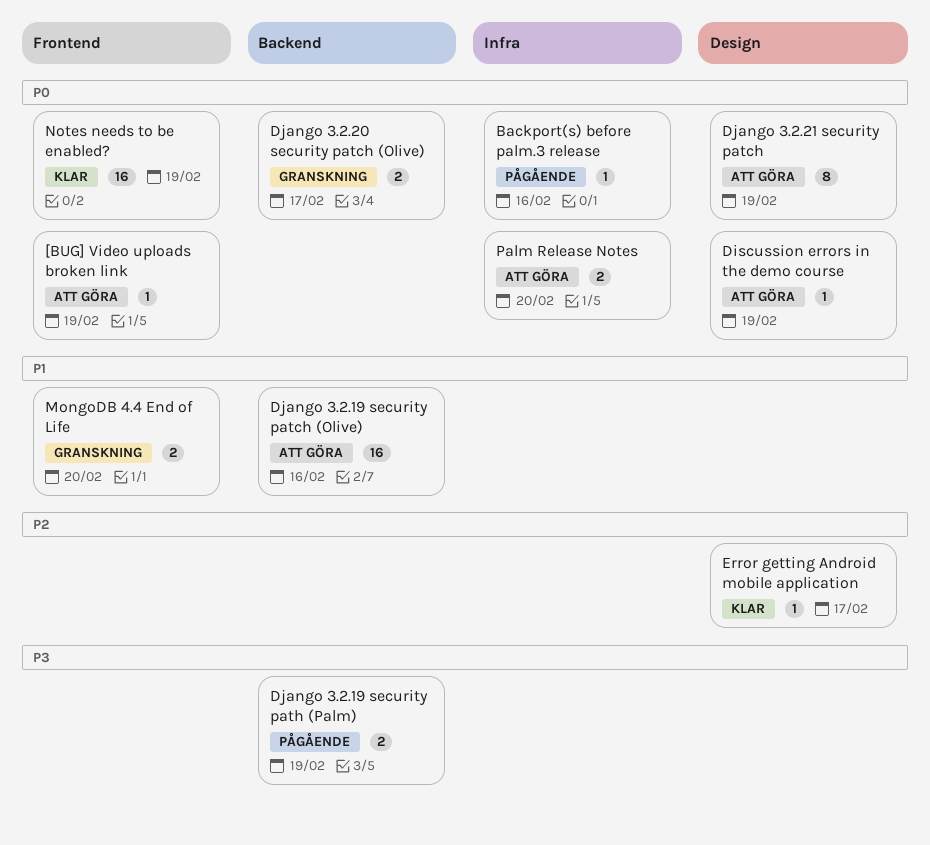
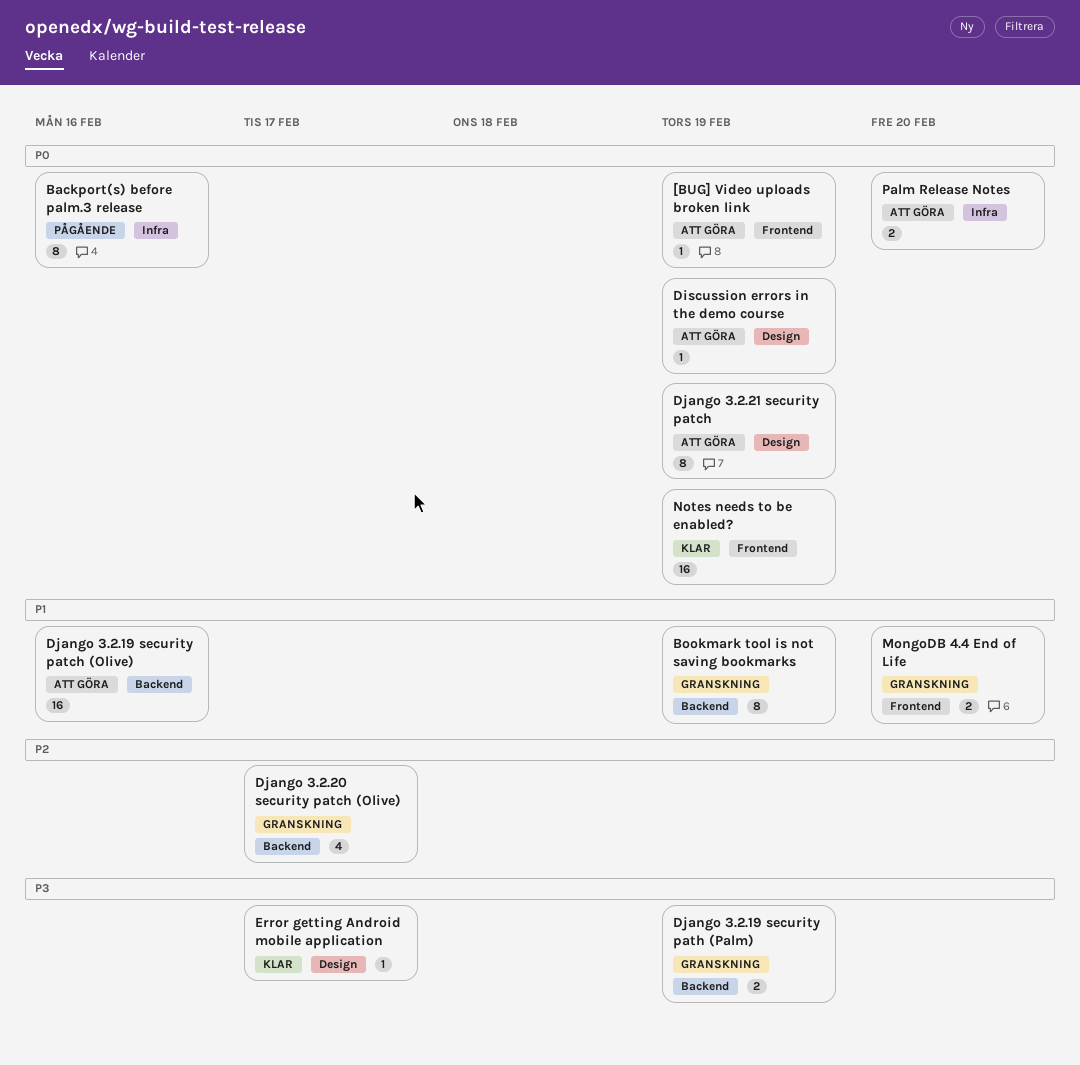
Backport(s) before palm.3 release, estimate: 1 -> 8
Bookmark tool is not saving bookmarks: none -> present
Django 3.2.19 security path (Palm), status: Pågående -> Granskning
Django 3.2.20 security patch (Olive), priority: P0 -> P2
Django 3.2.20 security patch (Olive), estimate: 2 -> 4
Error getting Android mobile application, priority: P2 -> P3

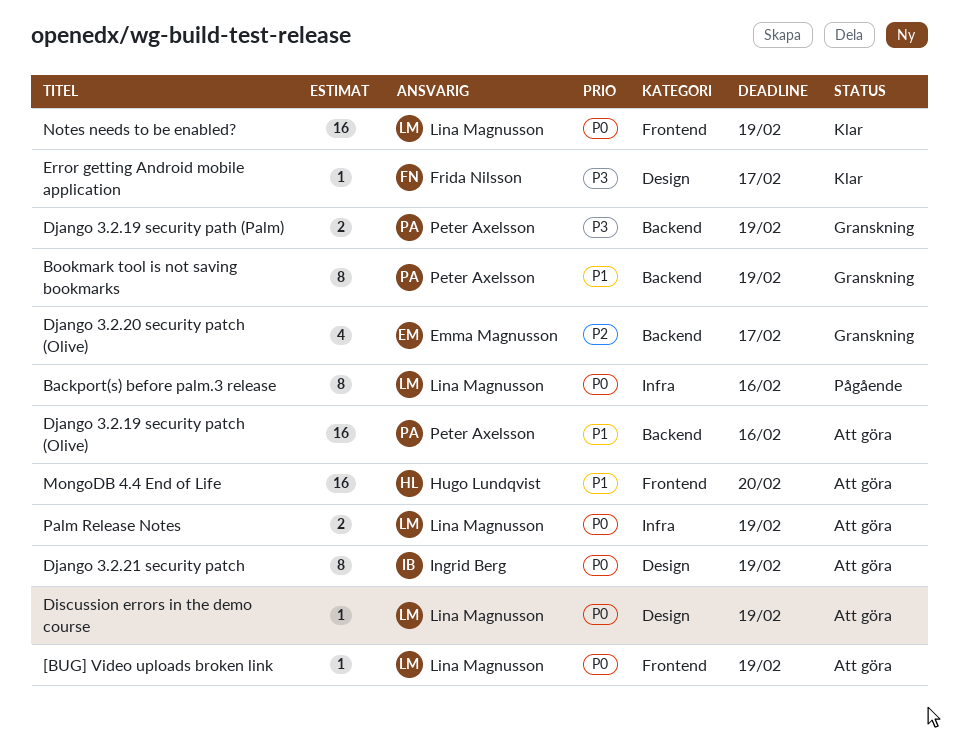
MongoDB 4.4 End of Life, status: Granskning -> Att göra
MongoDB 4.4 End of Life, estimate: 2 -> 16
Palm Release Notes, due: Feb 20 -> Feb 19

